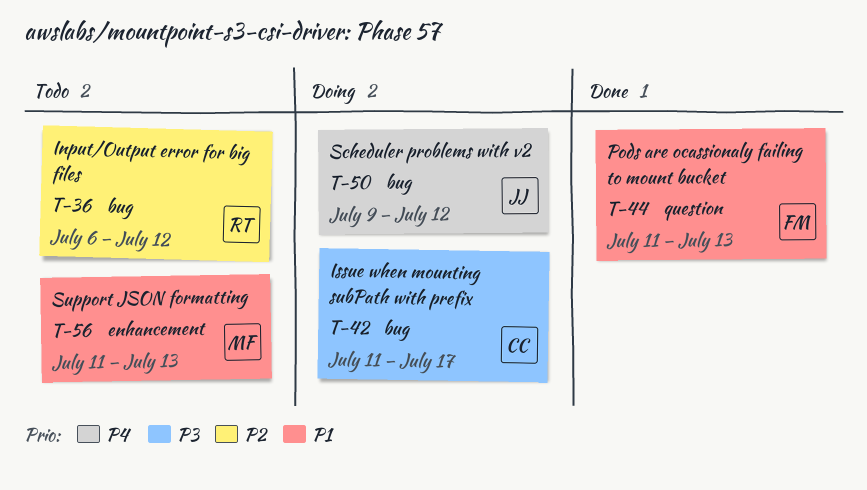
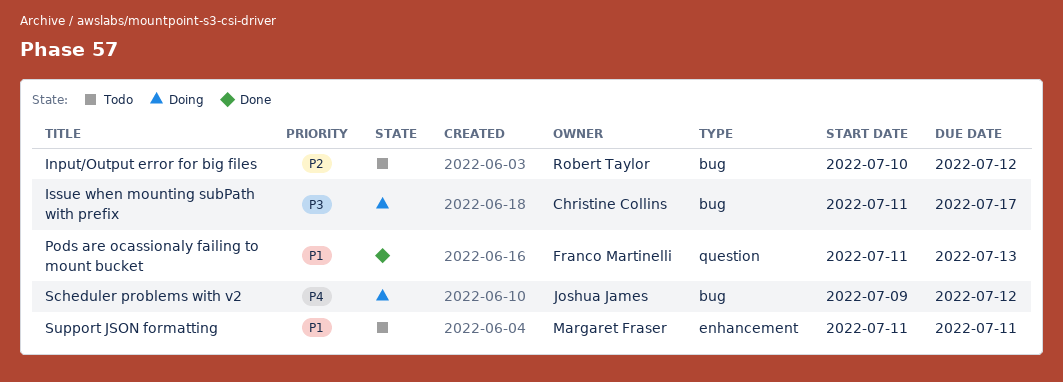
Input/Output error for big files, start: Jul 6 -> Jul 10
Support JSON formatting, due: Jul 13 -> Jul 11

